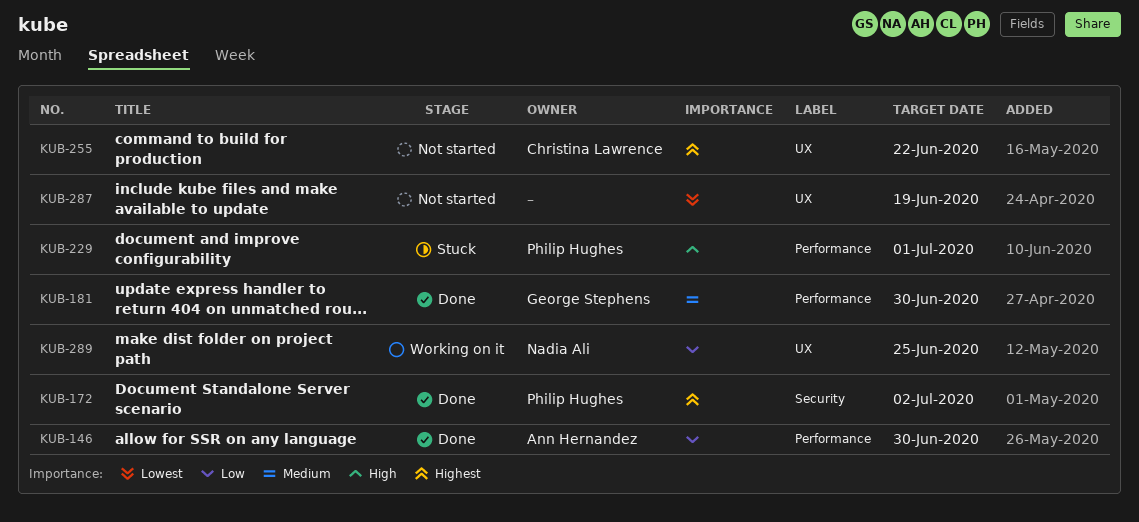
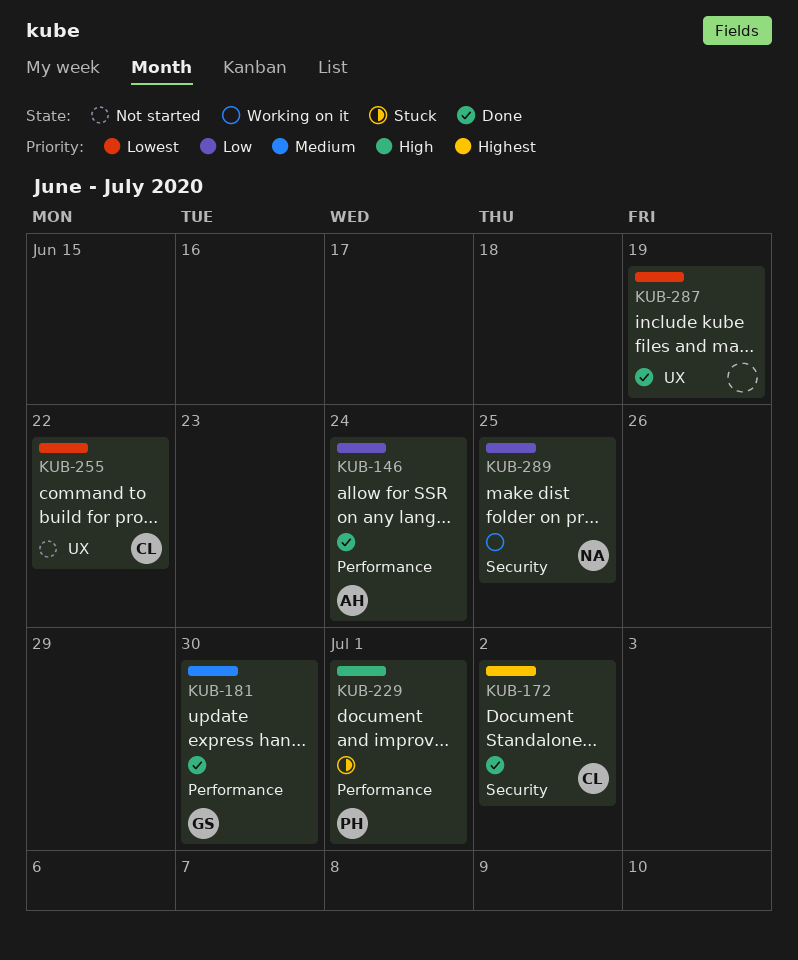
KUB-146, due: Jun 30 -> Jun 24
KUB-172, owner: Philip Hughes -> Christina Lawrence
KUB-255, priority: Highest -> Lowest
KUB-287, status: Not started -> Done
KUB-289, label: UX -> Security

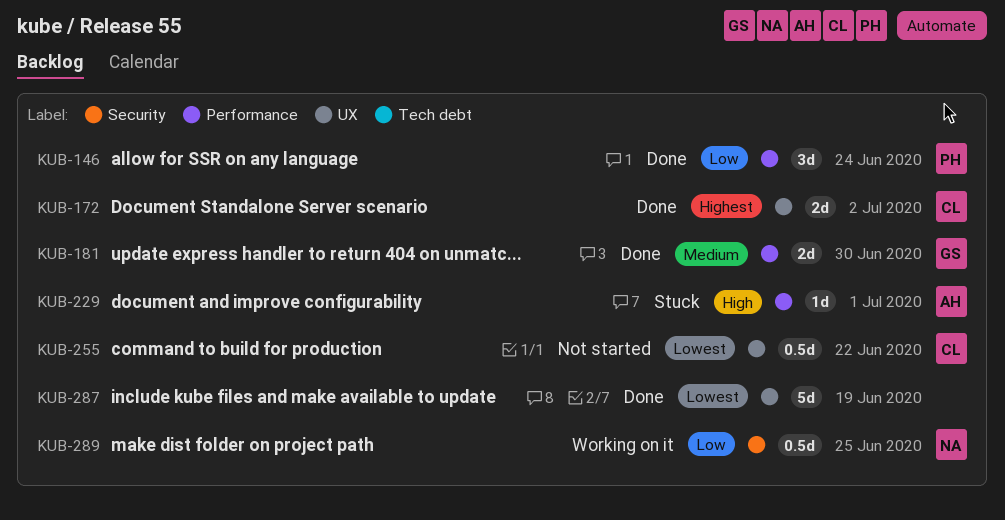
KUB-146, owner: AH -> PH
KUB-172, label: Security -> UX
KUB-229, owner: PH -> AH

